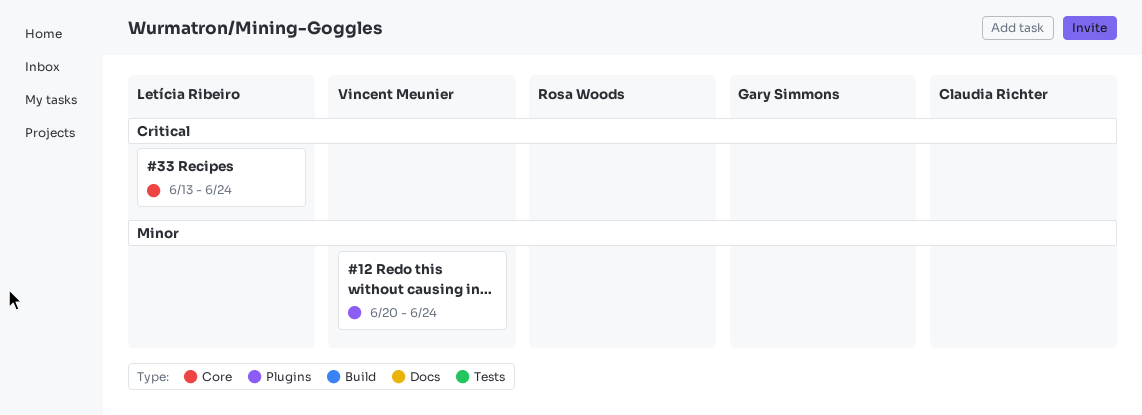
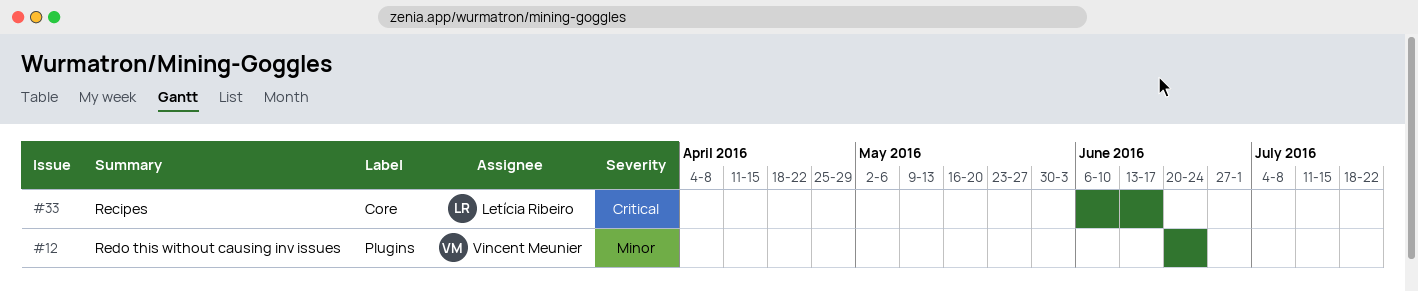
#33, start: Jun 13 -> Jun 6
#33, due: Jun 24 -> Jun 17

